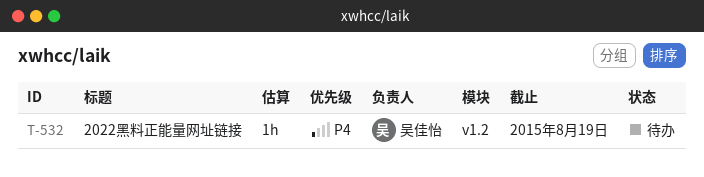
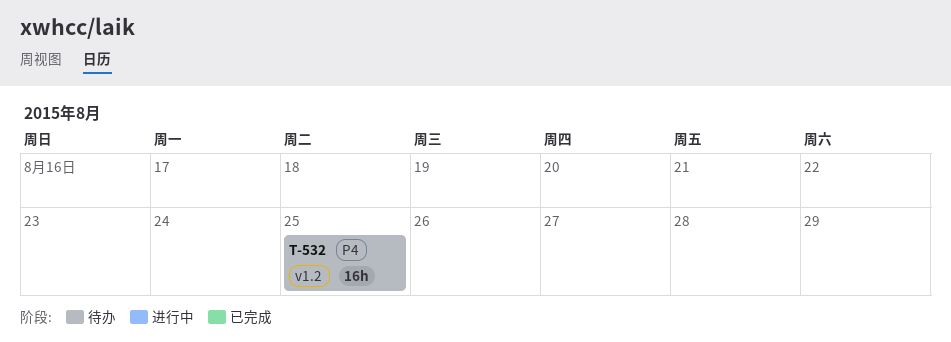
T-532, estimate: 1h -> 16h
T-532, due: Aug 19 -> Aug 25

